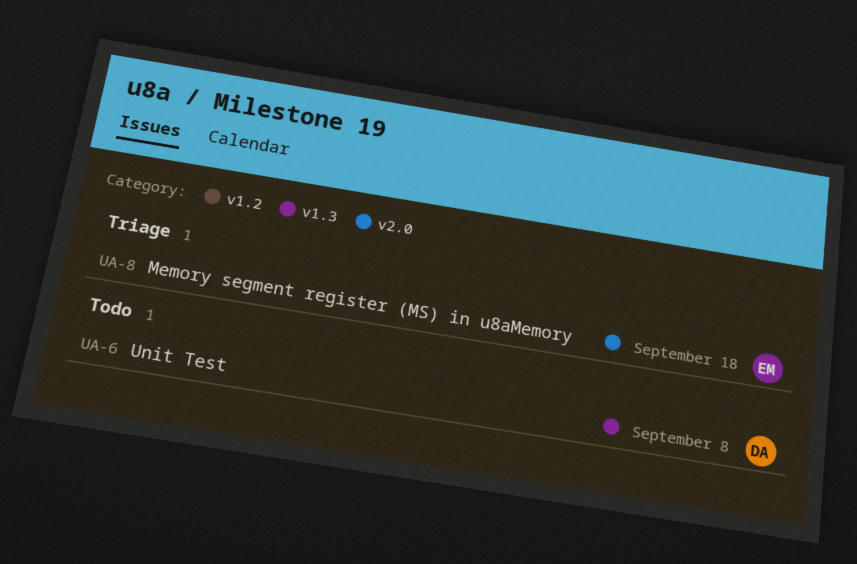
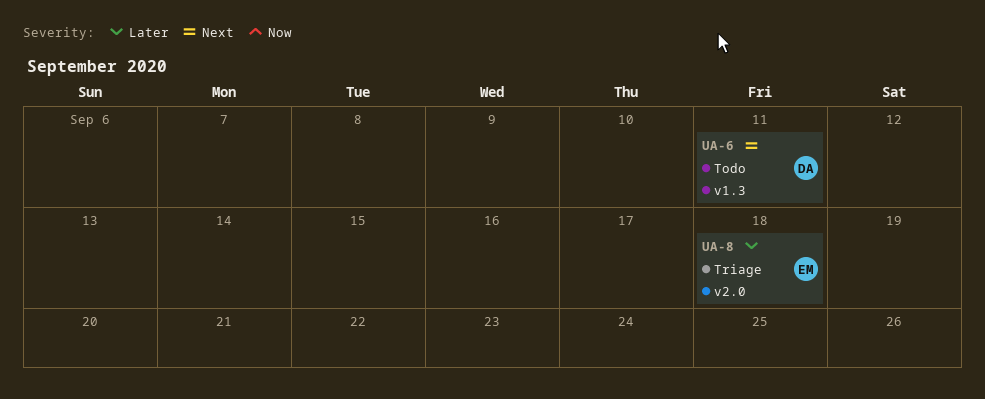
UA-6, due: Sep 8 -> Sep 11

